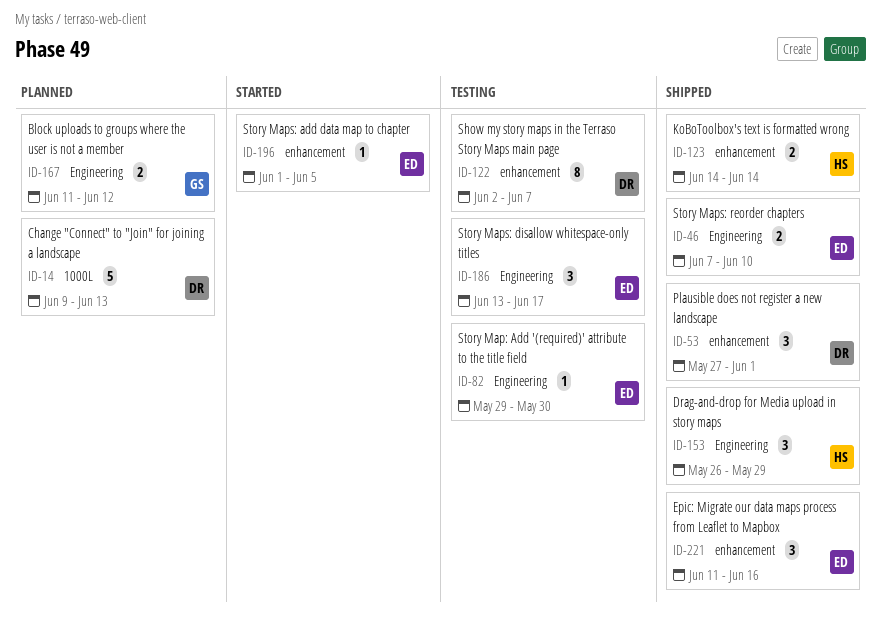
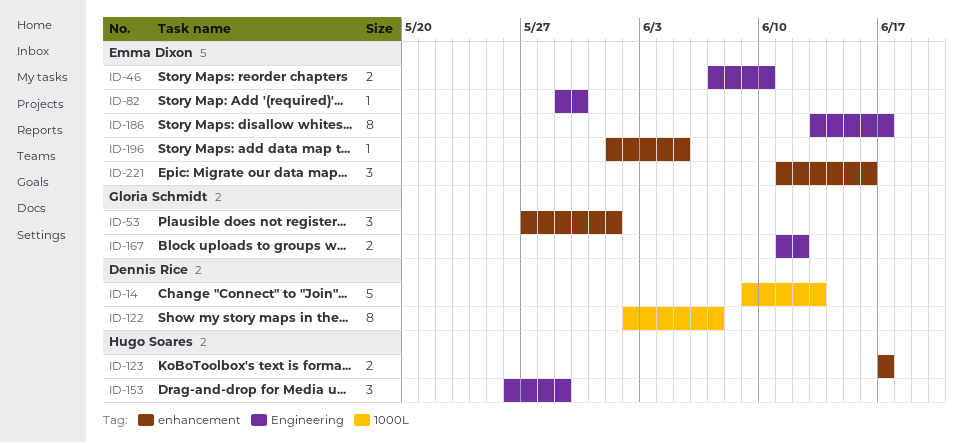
ID-53, owner: Dennis Rice -> Gloria Schmidt
ID-122, label: enhancement -> 1000L
ID-123, start: Jun 14 -> Jun 17
ID-123, due: Jun 14 -> Jun 17
ID-186, estimate: 3 -> 8

